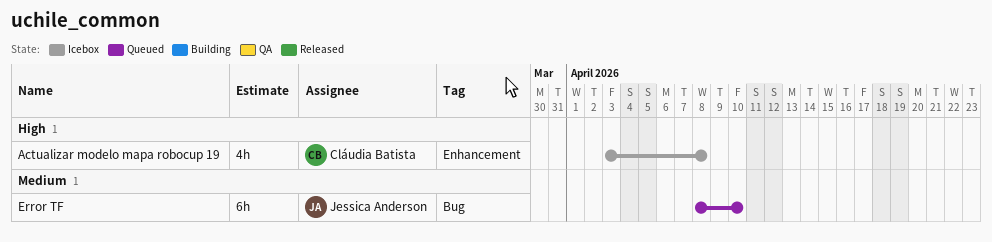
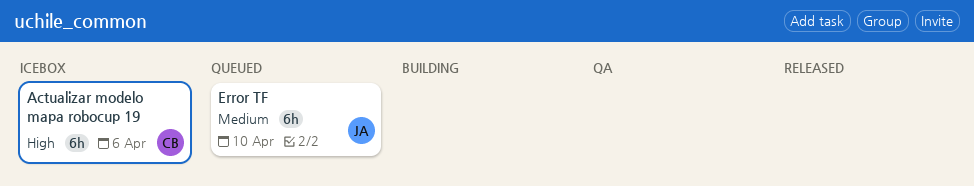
Actualizar modelo mapa robocup 19, estimate: 4h -> 6h
Actualizar modelo mapa robocup 19, due: Apr 8 -> Apr 6

